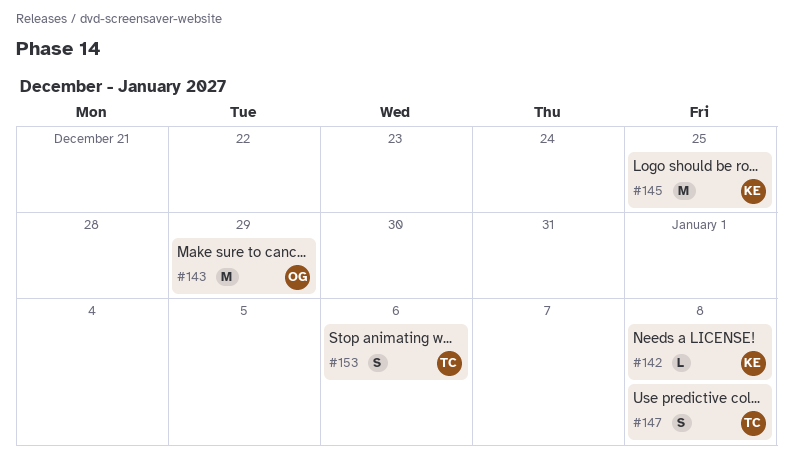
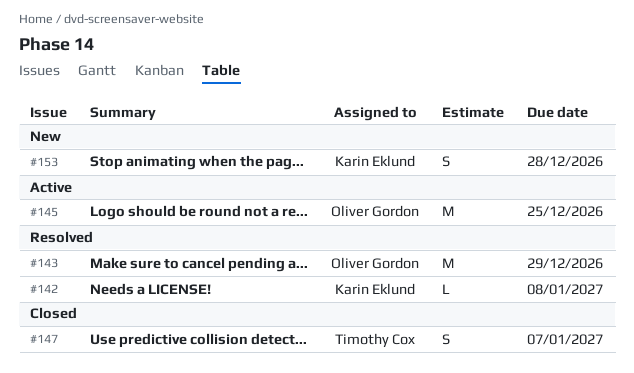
#145, owner: Karin Eklund -> Oliver Gordon
#147, due: Jan 8 -> Jan 7
#153, owner: Timothy Cox -> Karin Eklund
#153, due: Jan 6 -> Dec 28

